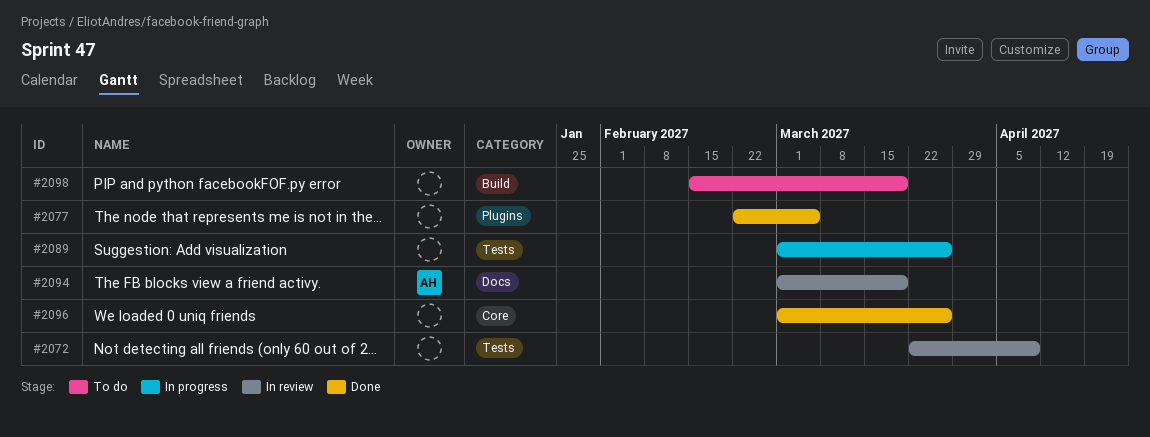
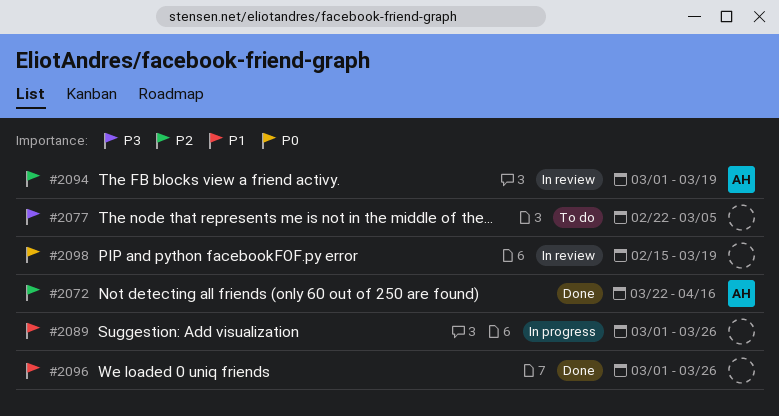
#2072, status: In review -> Done
#2072, owner: none -> AH
#2072, due: Apr 9 -> Apr 16
#2077, status: Done -> To do
#2098, status: To do -> In review

